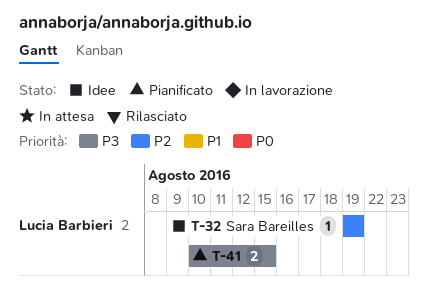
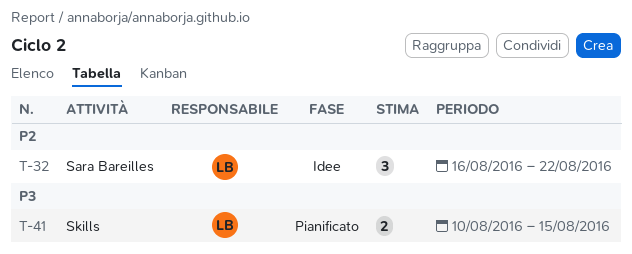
T-32, estimate: 1 -> 3
T-32, start: Aug 19 -> Aug 16
T-32, due: Aug 19 -> Aug 22

